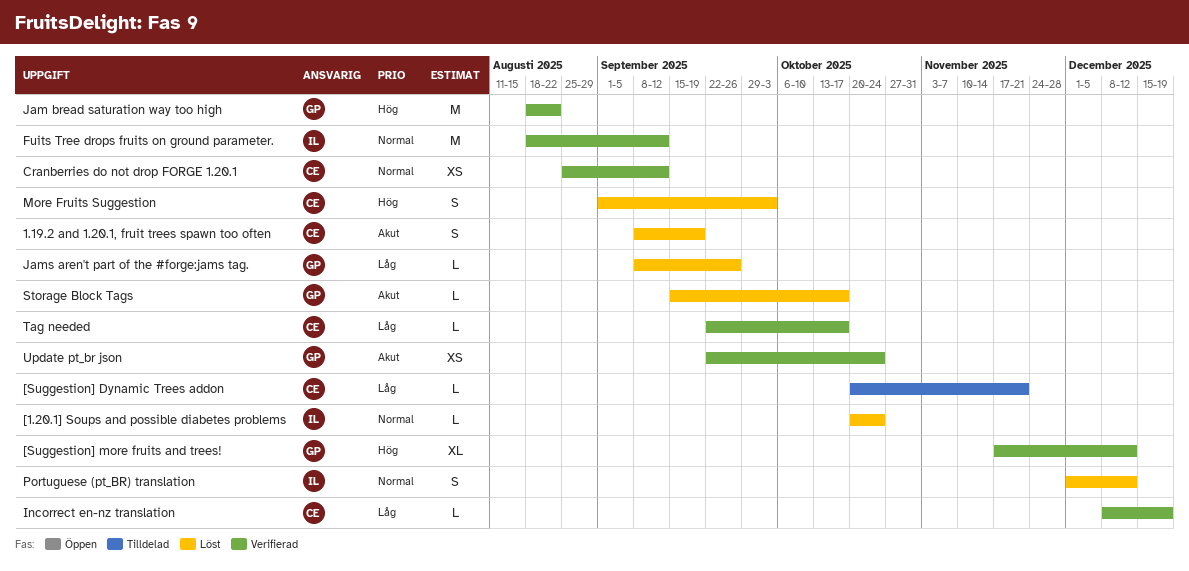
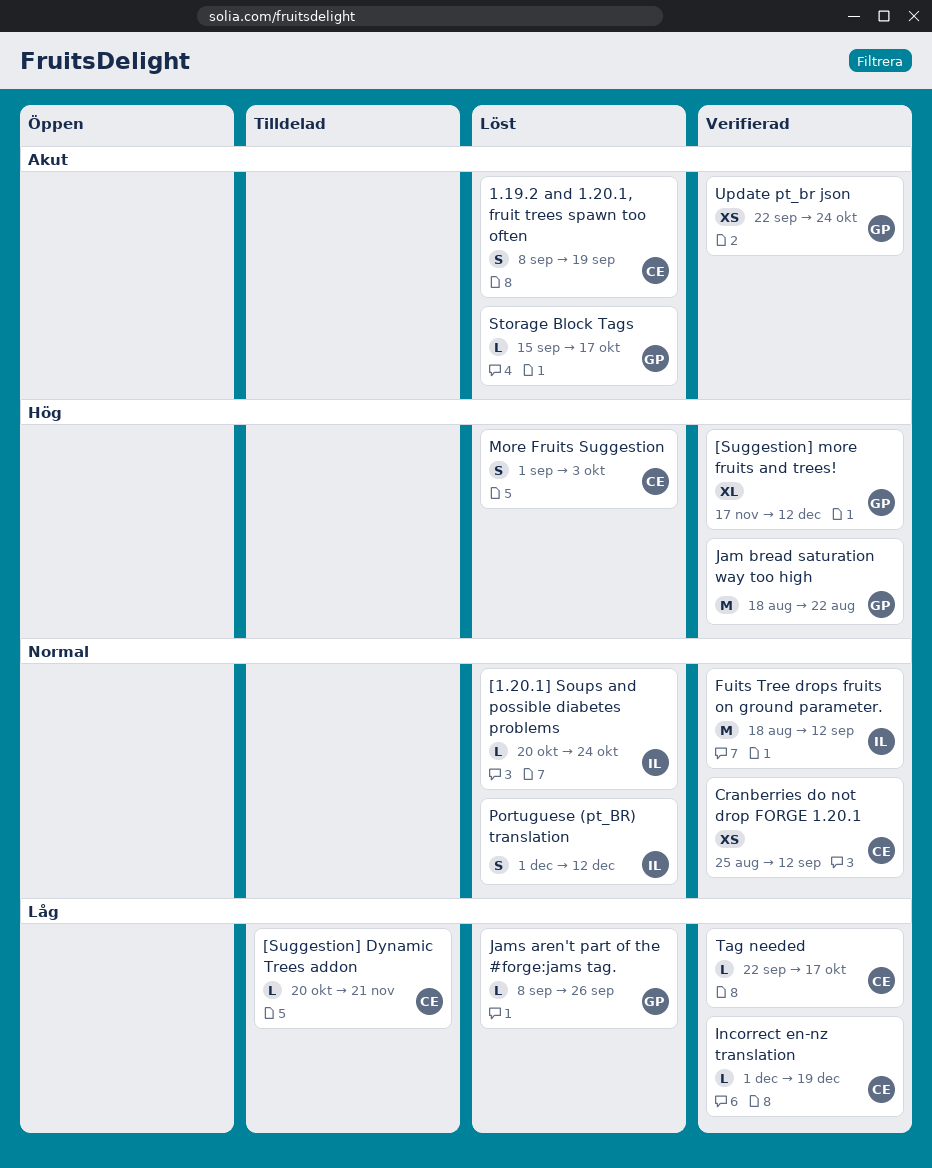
Incorrect en-nz translation, start: Dec 8 -> Dec 1

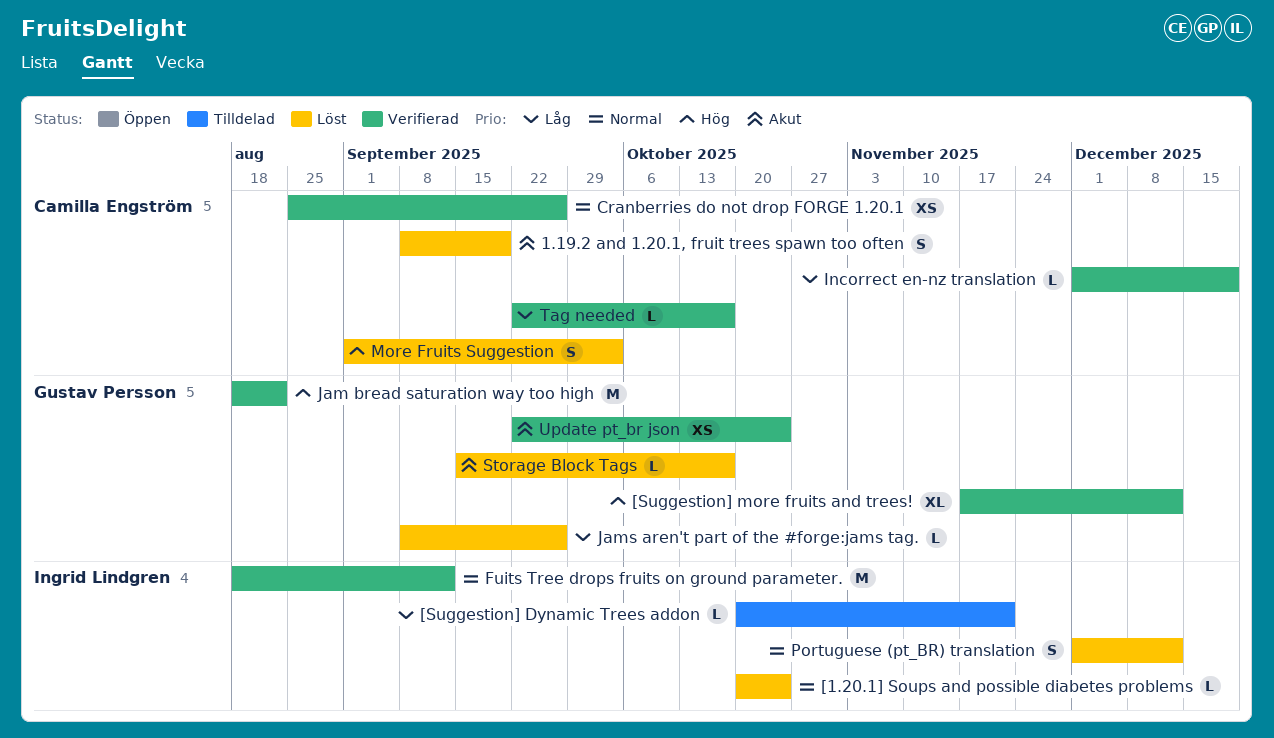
[Suggestion] Dynamic Trees addon, owner: Camilla Engström -> Ingrid Lindgren
Cranberries do not drop FORGE 1.20.1, due: Sep 12 -> Sep 26

